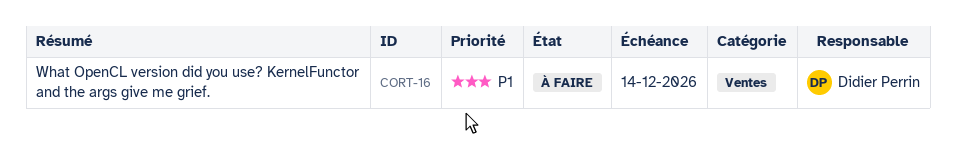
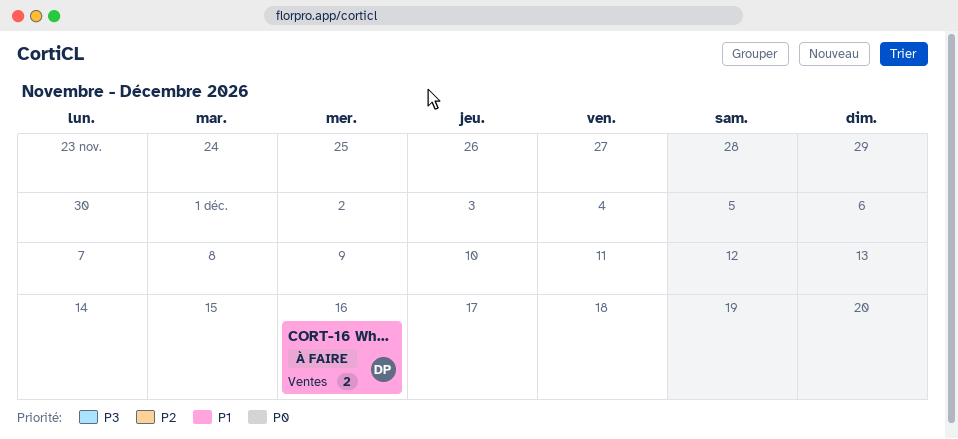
CORT-16, due: Dec 14 -> Dec 16

